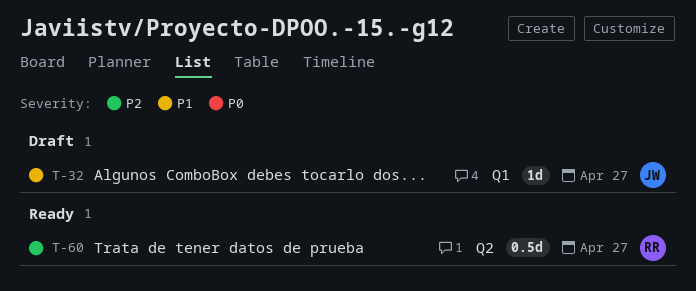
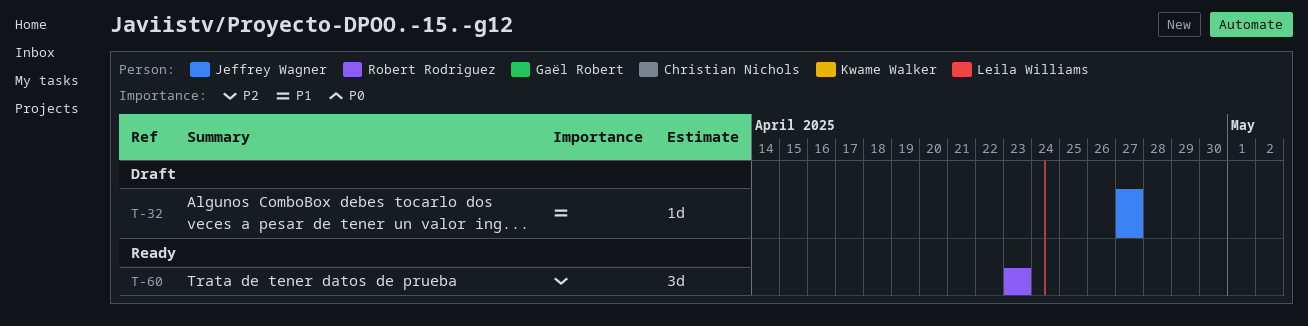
T-60, estimate: 0.5d -> 3d
T-60, due: Apr 27 -> Apr 23

